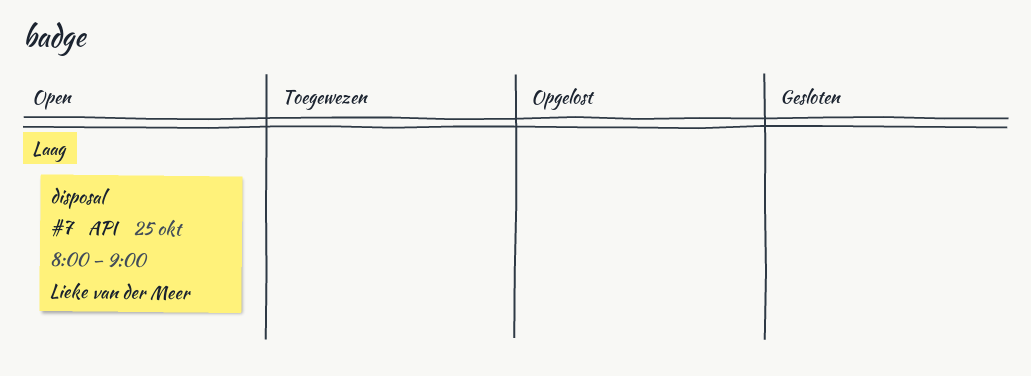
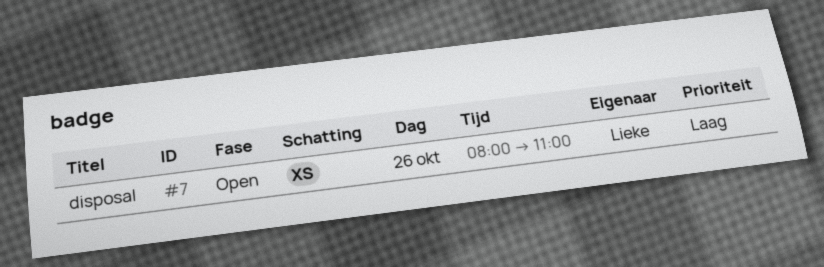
#7, day: Oct 25 -> Oct 26
#7, ends: 09:00 -> 11:00

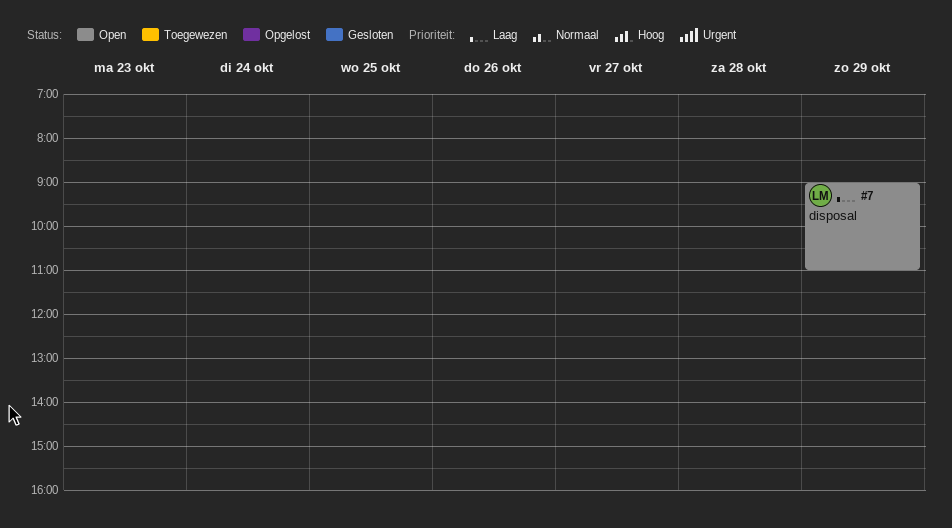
#7, day: Oct 26 -> Oct 29
#7, begins: 08:00 -> 09:00

